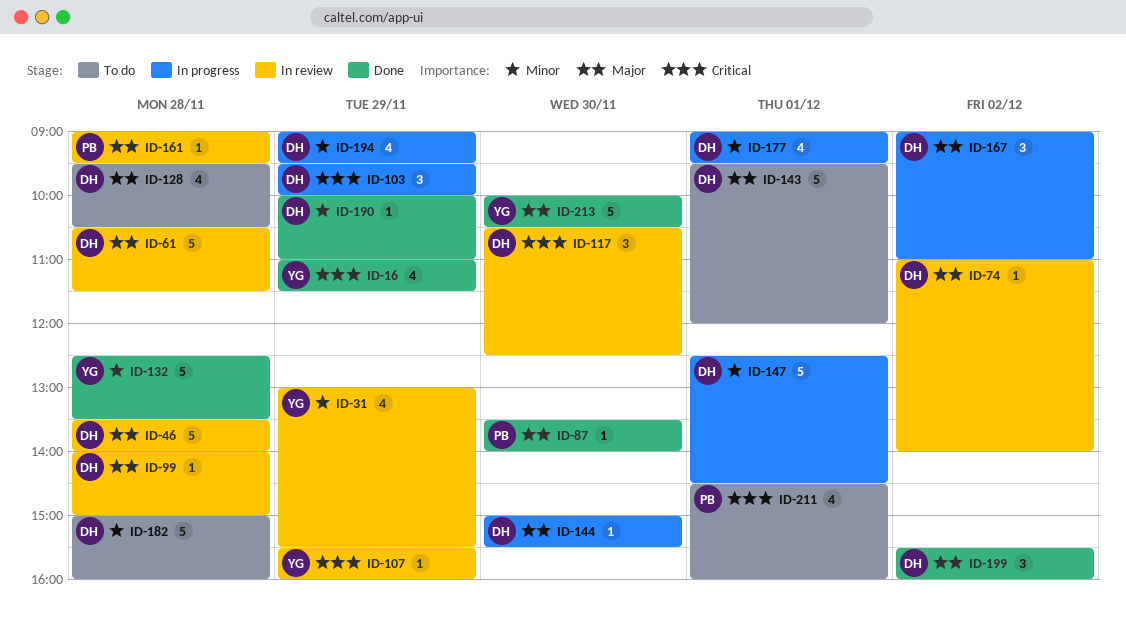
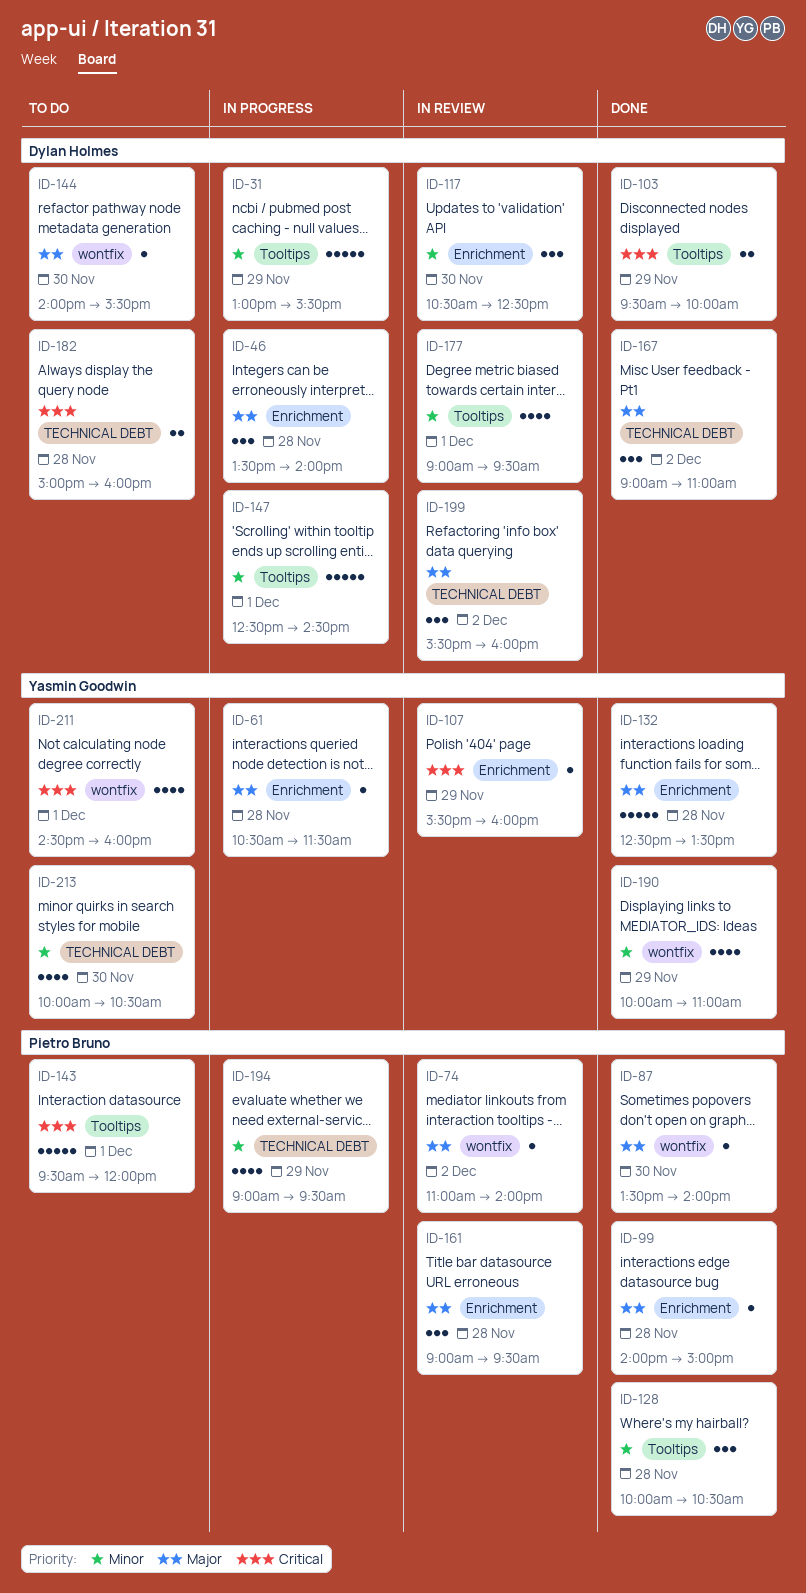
ID-16: present -> none
ID-31, status: In review -> In progress
ID-31, owner: Yasmin Goodwin -> Dylan Holmes
ID-31, estimate: 4 -> 5
ID-46, status: In review -> In progress
ID-46, estimate: 5 -> 3
ID-61, status: In review -> In progress
ID-61, owner: Dylan Holmes -> Yasmin Goodwin
ID-61, estimate: 5 -> 1
ID-74, owner: Dylan Holmes -> Pietro Bruno
ID-99, status: In review -> Done
ID-99, owner: Dylan Holmes -> Pietro Bruno
ID-103, status: In progress -> Done
ID-103, estimate: 3 -> 2
ID-117, priority: Critical -> Minor
ID-128, status: To do -> Done
ID-128, owner: Dylan Holmes -> Pietro Bruno
ID-128, priority: Major -> Minor
ID-128, estimate: 4 -> 3
ID-128, begins: 09:30 -> 10:00
ID-132, priority: Minor -> Major
ID-143, owner: Dylan Holmes -> Pietro Bruno
ID-143, priority: Major -> Critical
ID-144, status: In progress -> To do
ID-144, begins: 15:00 -> 14:00
ID-161, estimate: 1 -> 3
ID-167, status: In progress -> Done
ID-177, status: In progress -> In review
ID-182, priority: Minor -> Critical
ID-182, estimate: 5 -> 2
ID-190, owner: Dylan Holmes -> Yasmin Goodwin
ID-190, estimate: 1 -> 4
ID-194, owner: Dylan Holmes -> Pietro Bruno
ID-199, status: Done -> In review
ID-211, owner: Pietro Bruno -> Yasmin Goodwin
ID-213, status: Done -> To do
ID-213, priority: Major -> Minor
ID-213, estimate: 5 -> 4

